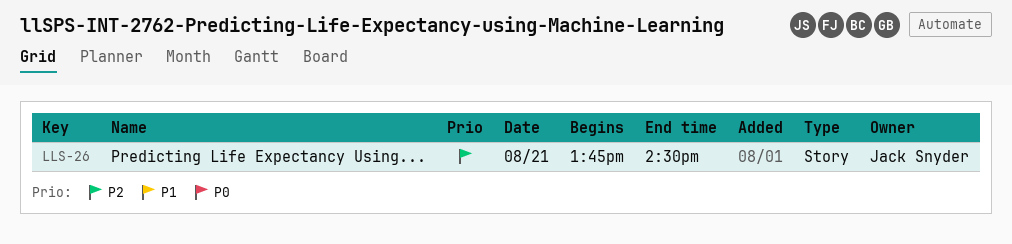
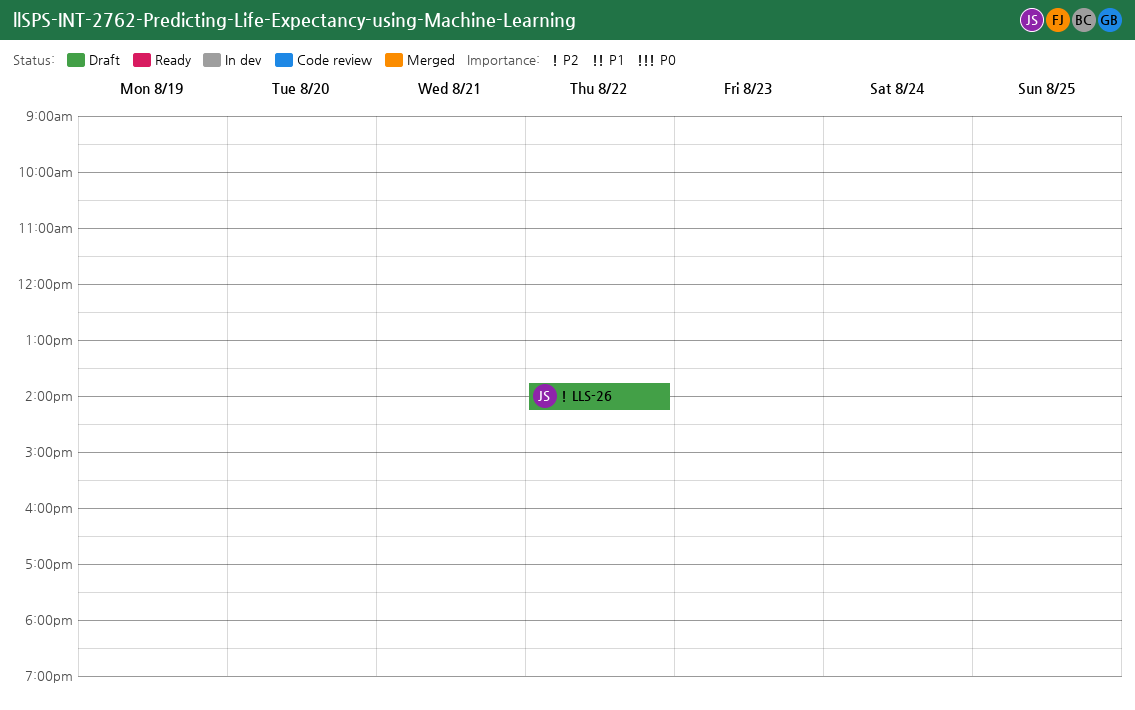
LLS-26, day: Aug 21 -> Aug 22
LLS-26, ends: 14:30 -> 14:15

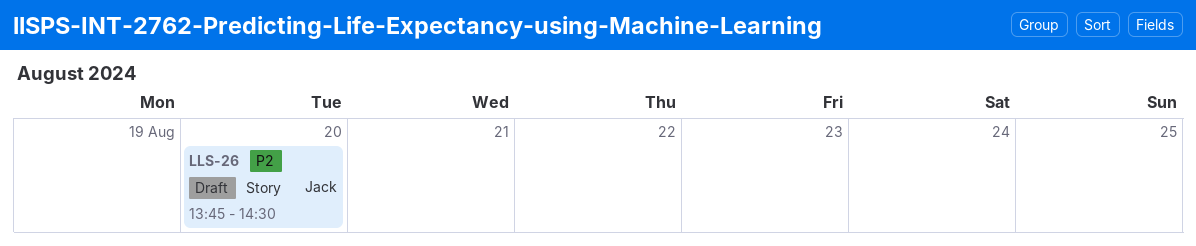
LLS-26, day: Aug 22 -> Aug 20
LLS-26, ends: 14:15 -> 14:30

